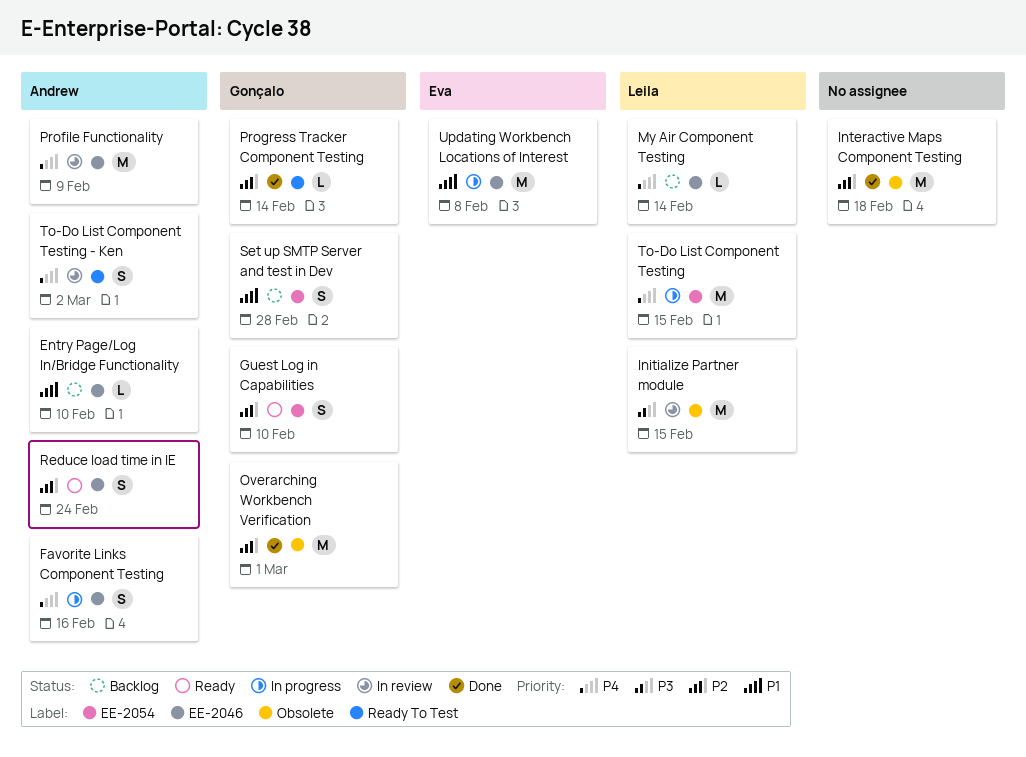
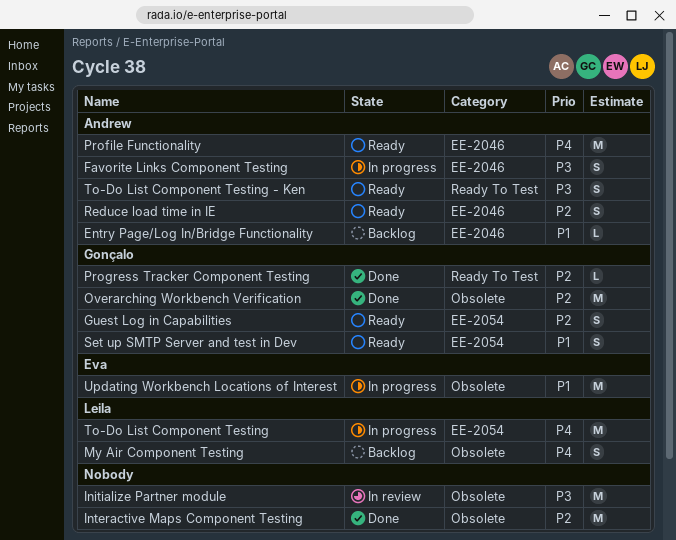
Favorite Links Component Testing, priority: P4 -> P3
Initialize Partner module, owner: Leila -> none
My Air Component Testing, label: EE-2046 -> Obsolete
My Air Component Testing, estimate: L -> S
Profile Functionality, status: In review -> Ready
Set up SMTP Server and test in Dev, status: Backlog -> Ready
To-Do List Component Testing - Ken, status: In review -> Ready
To-Do List Component Testing - Ken, priority: P4 -> P3
Updating Workbench Locations of Interest, label: EE-2046 -> Obsolete

